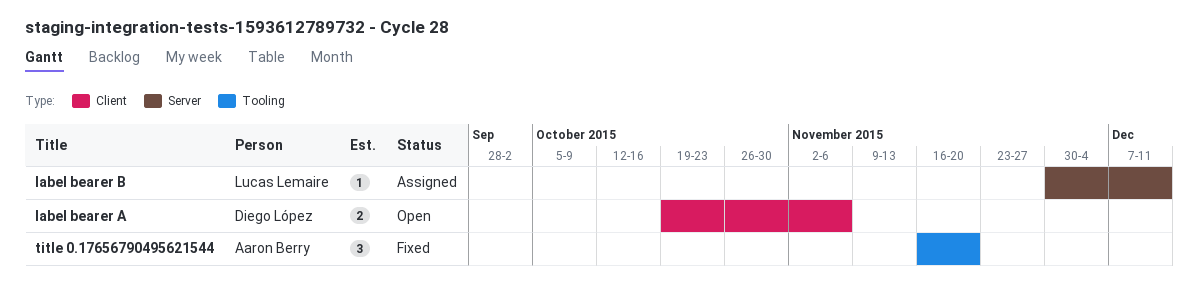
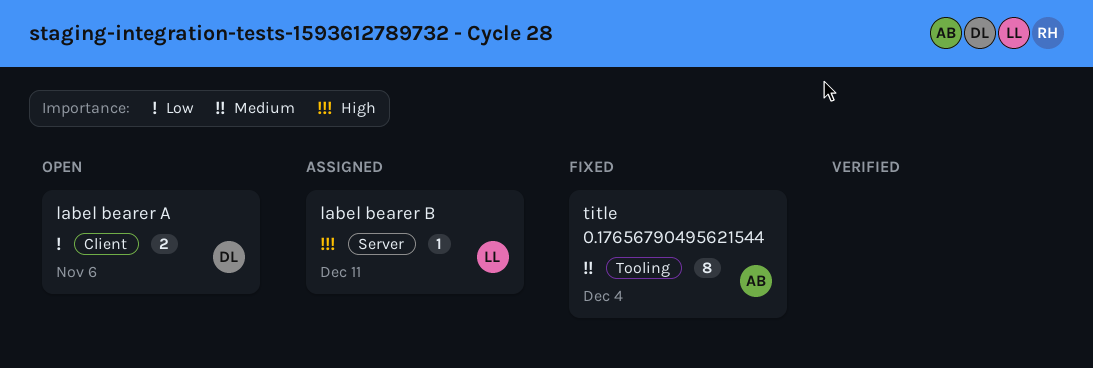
title 0.17656790495621544, estimate: 3 -> 8
title 0.17656790495621544, due: Nov 20 -> Dec 4

